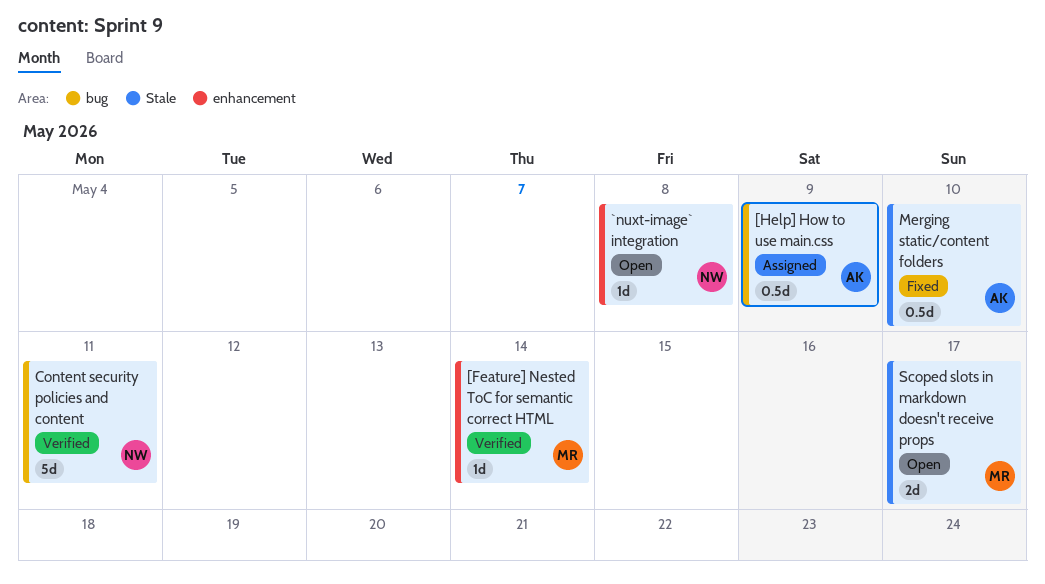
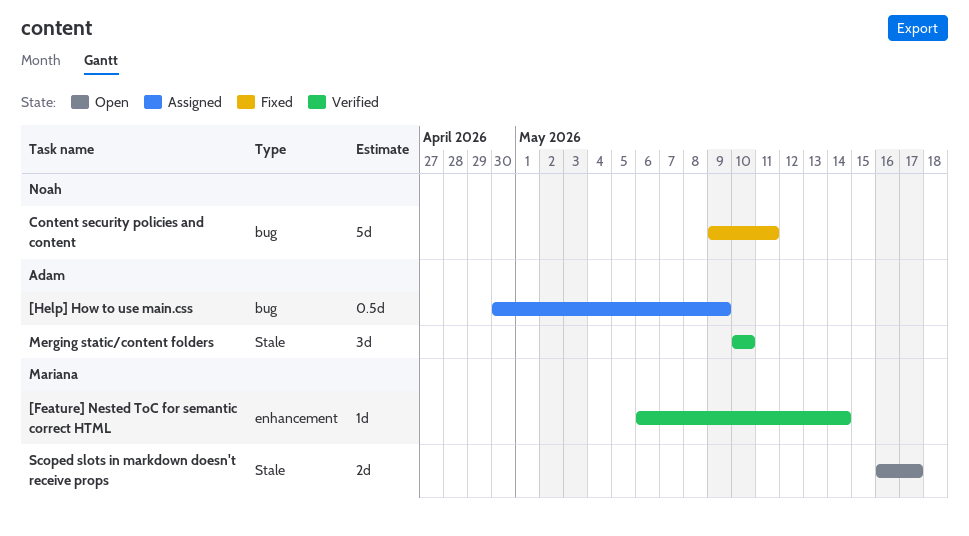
`nuxt-image` integration: present -> none
Content security policies and content, status: Verified -> Fixed
Merging static/content folders, status: Fixed -> Verified
Merging static/content folders, estimate: 0.5d -> 3d

